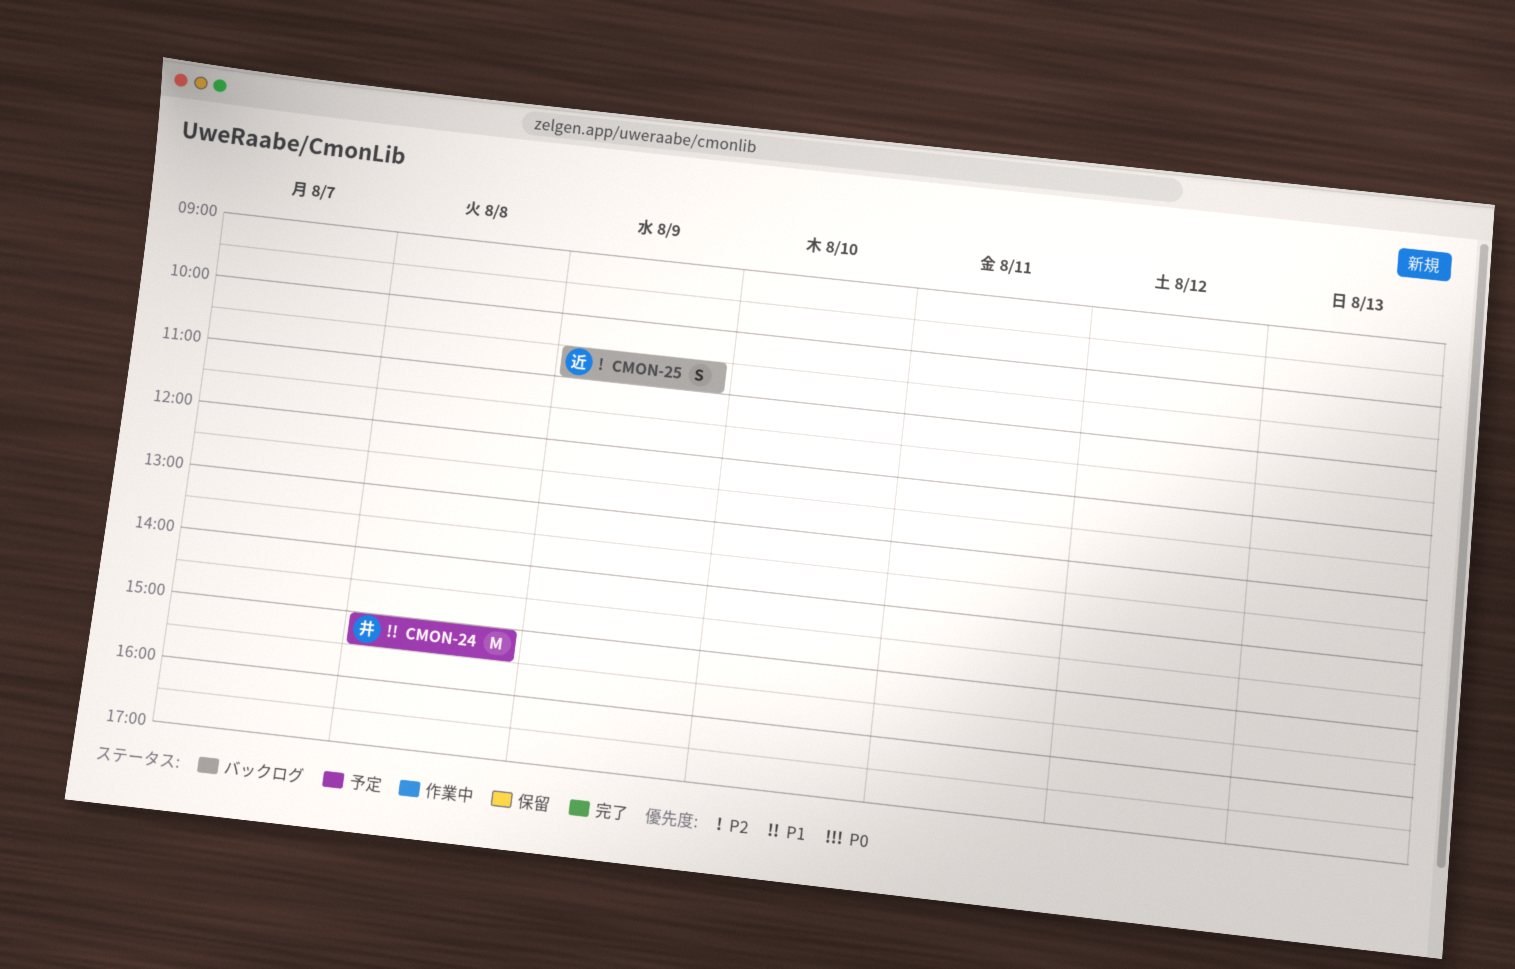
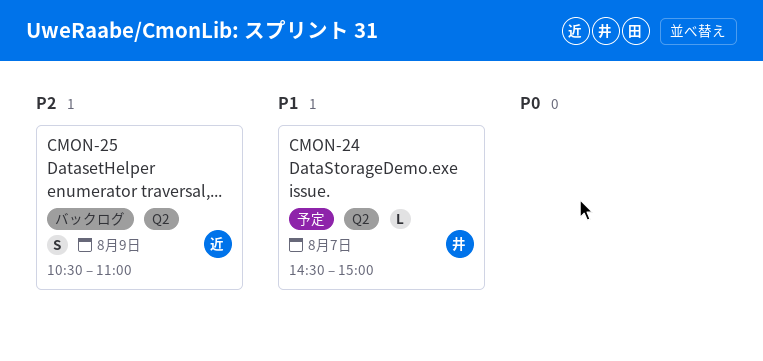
CMON-24, estimate: M -> L
CMON-24, day: Aug 8 -> Aug 7
CMON-24, begins: 15:00 -> 14:30
CMON-24, ends: 15:30 -> 15:00

